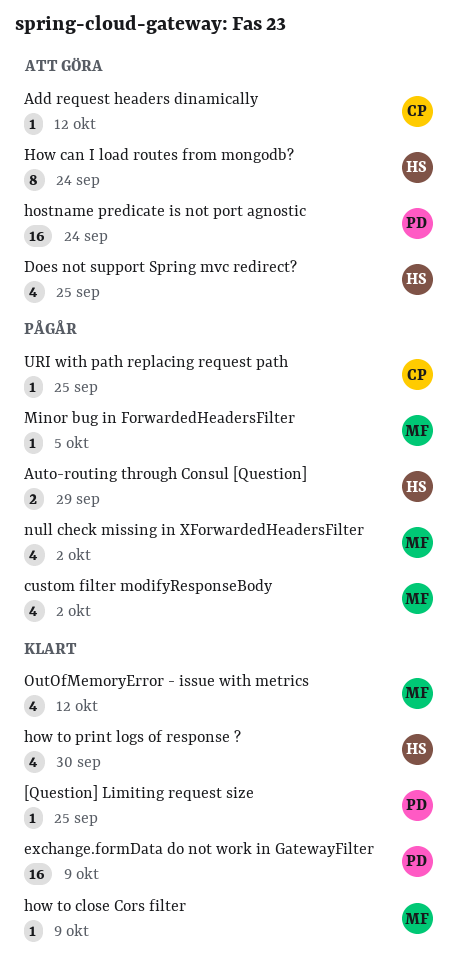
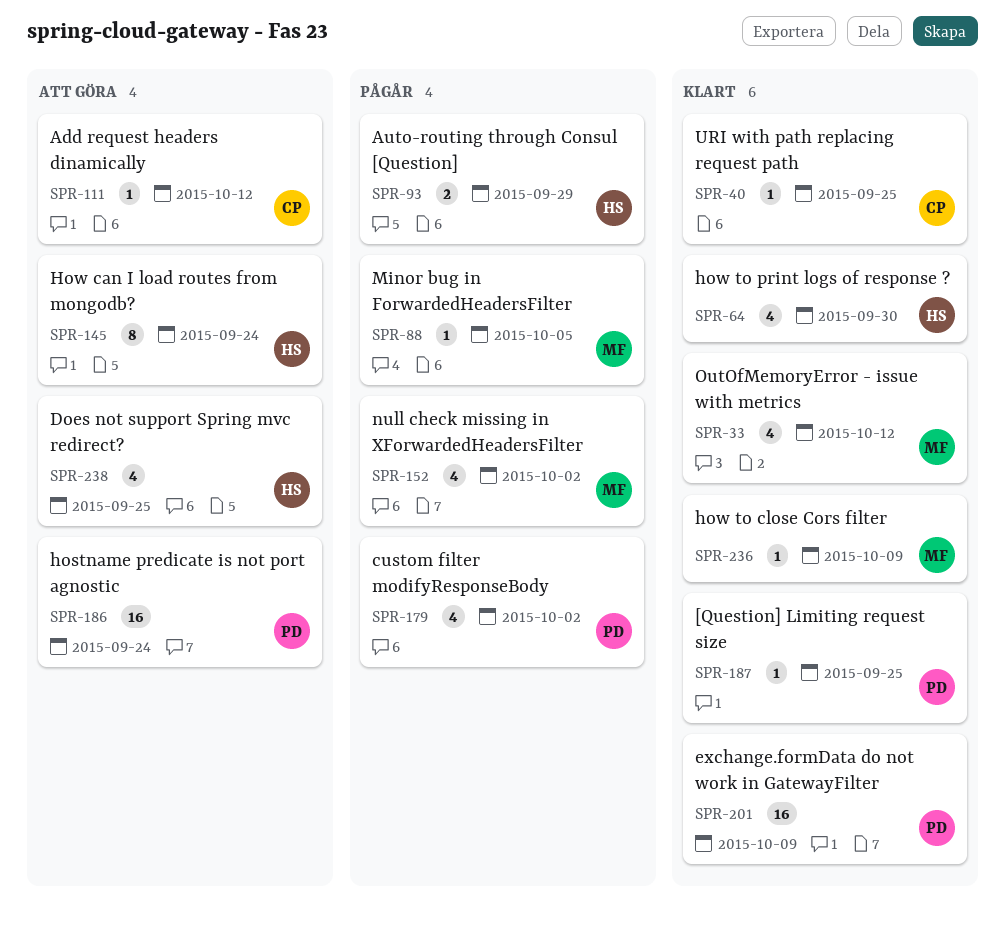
custom filter modifyResponseBody, owner: MF -> PD
URI with path replacing request path, status: Pågår -> Klart

